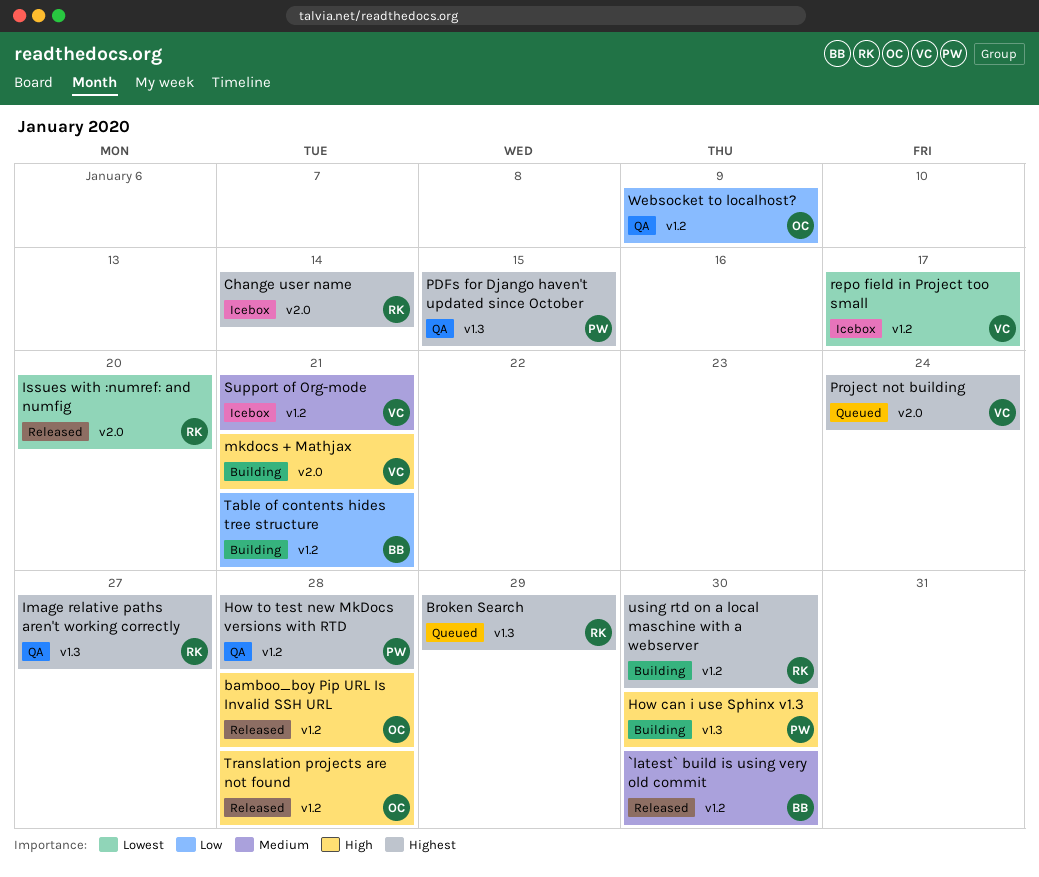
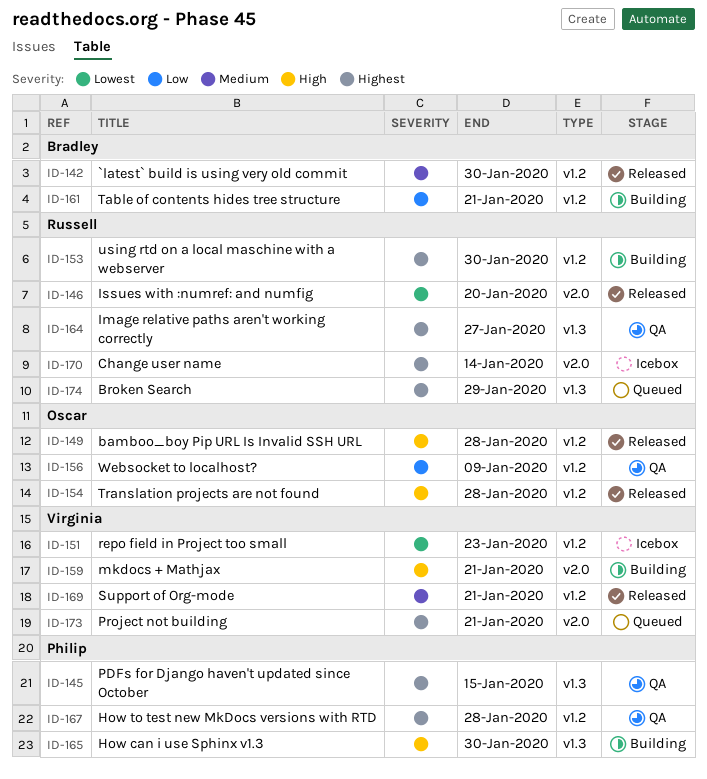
Project not building, due: Jan 24 -> Jan 21
repo field in Project too small, due: Jan 17 -> Jan 23
Support of Org-mode, status: Icebox -> Released

